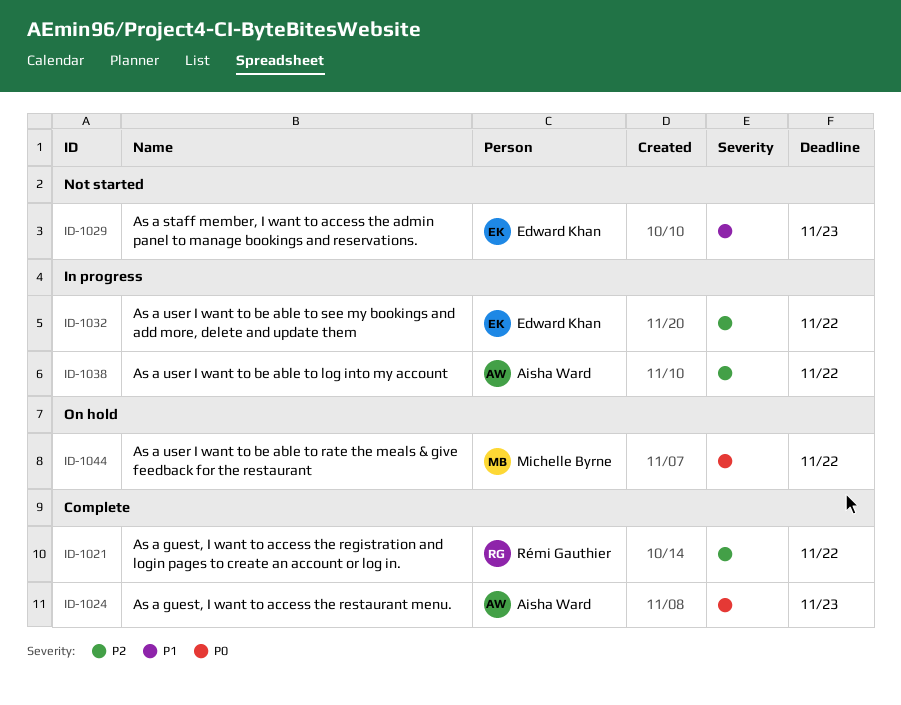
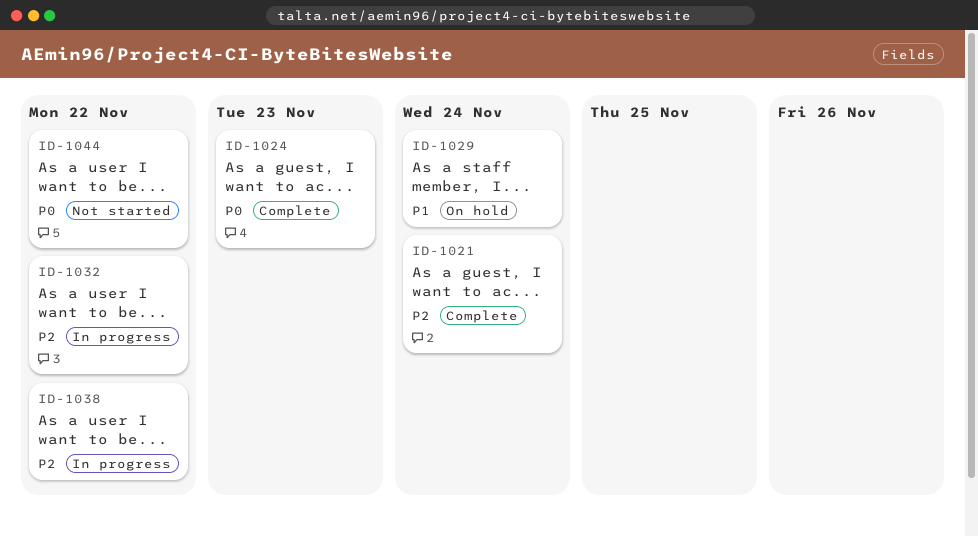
ID-1021, due: Nov 22 -> Nov 24
ID-1029, status: Not started -> On hold
ID-1029, due: Nov 23 -> Nov 24
ID-1044, status: On hold -> Not started

